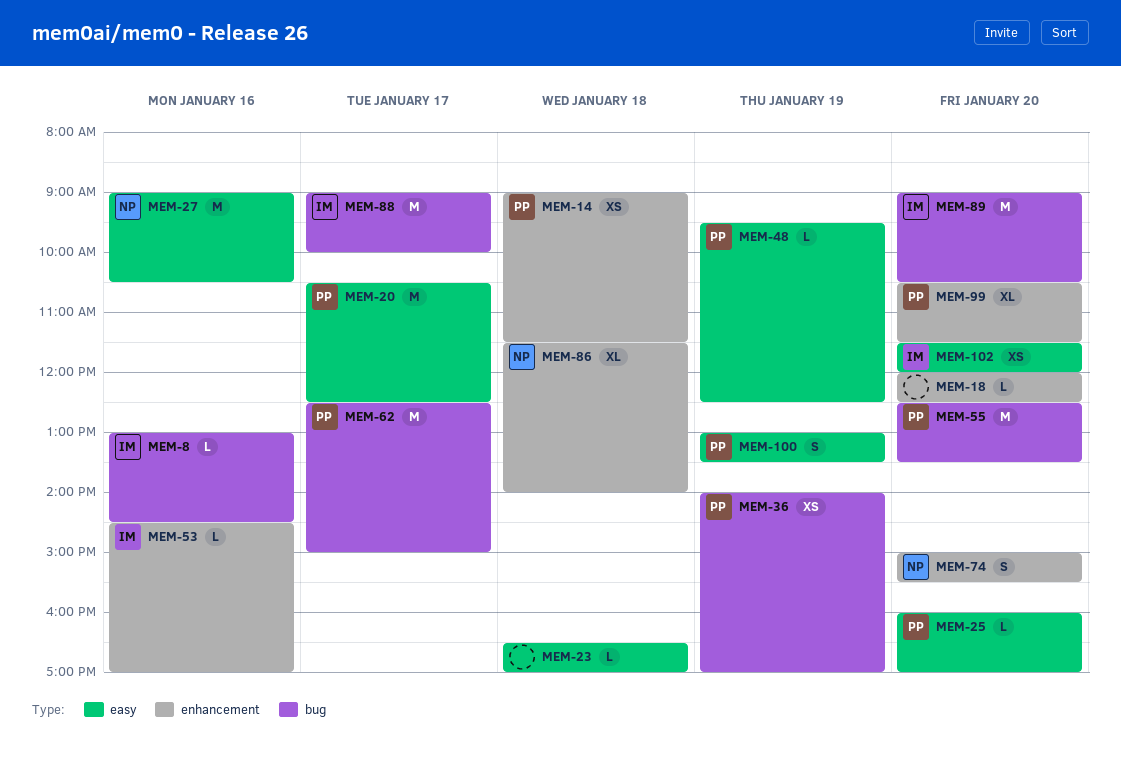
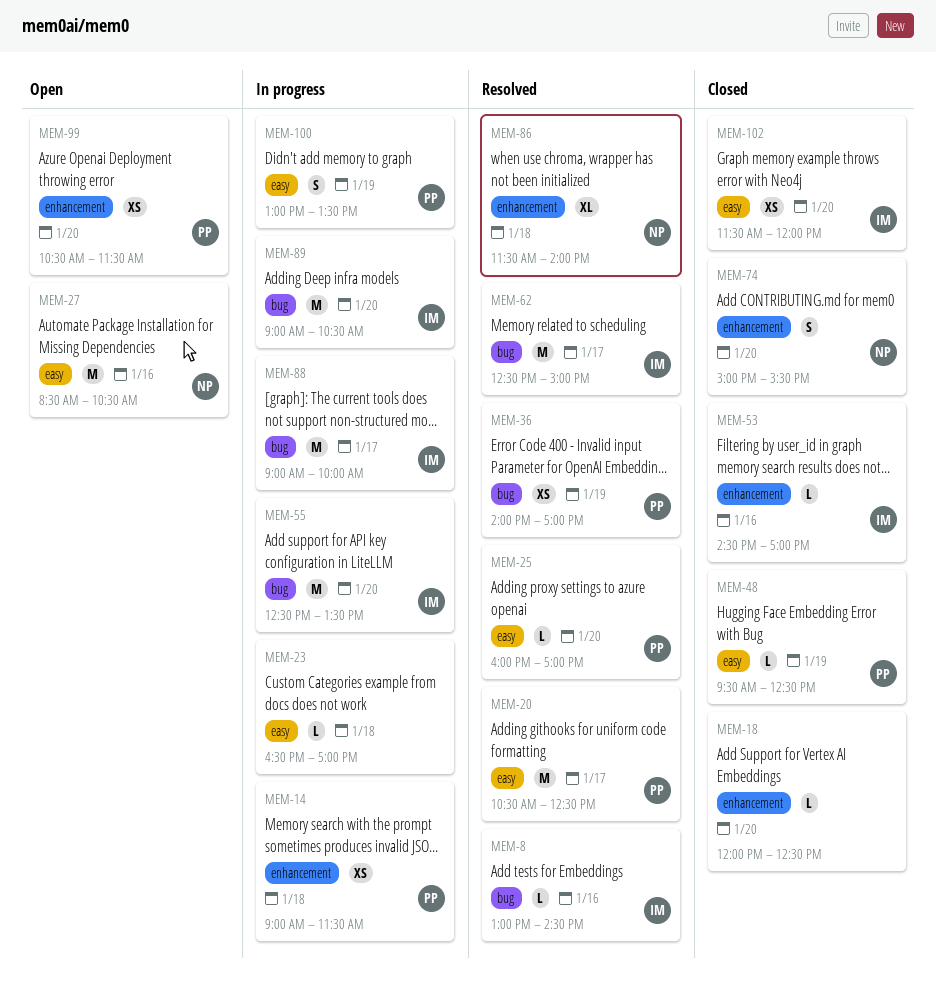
MEM-27, begins: 09:00 -> 08:30
MEM-55, owner: PP -> IM
MEM-62, owner: PP -> IM
MEM-99, estimate: XL -> XS

